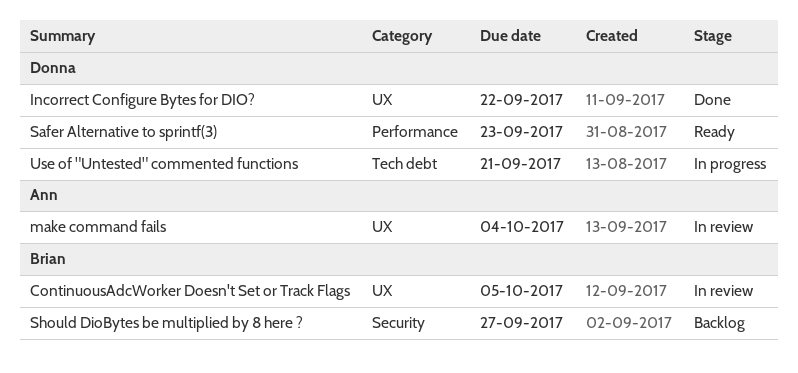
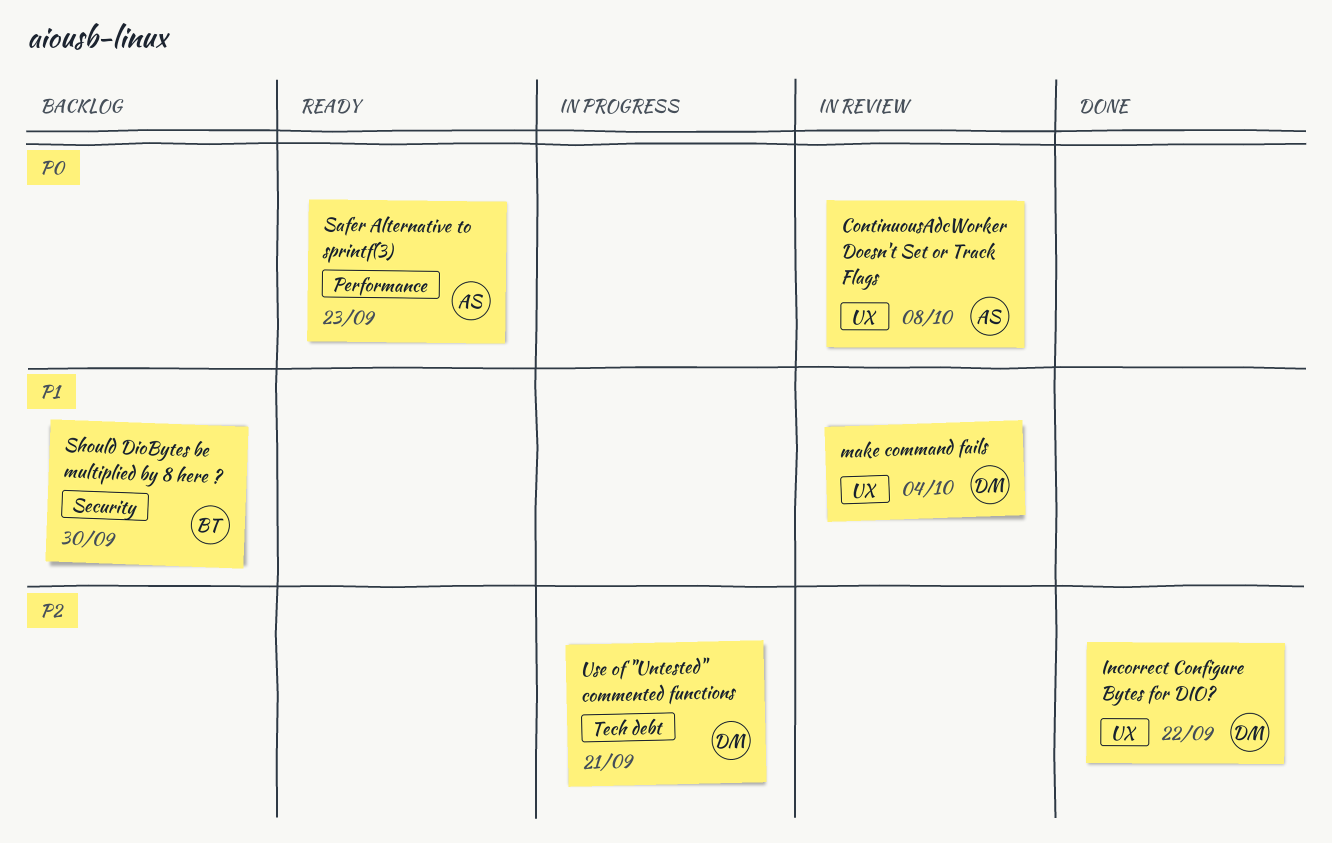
ContinuousAdcWorker Doesn't Set or Track Flags, owner: Brian -> Ann
ContinuousAdcWorker Doesn't Set or Track Flags, due: Oct 5 -> Oct 8
make command fails, owner: Ann -> Donna
Safer Alternative to sprintf(3), owner: Donna -> Ann
Should DioBytes be multiplied by 8 here ?, due: Sep 27 -> Sep 30

